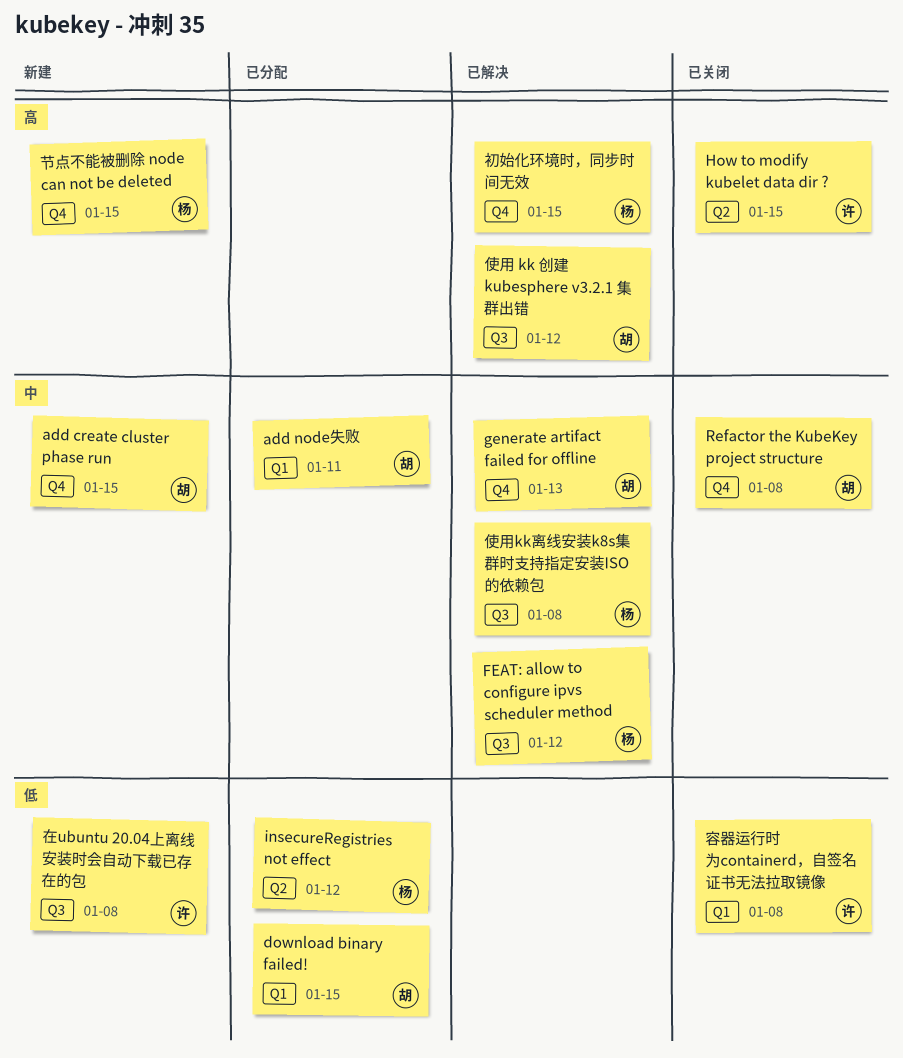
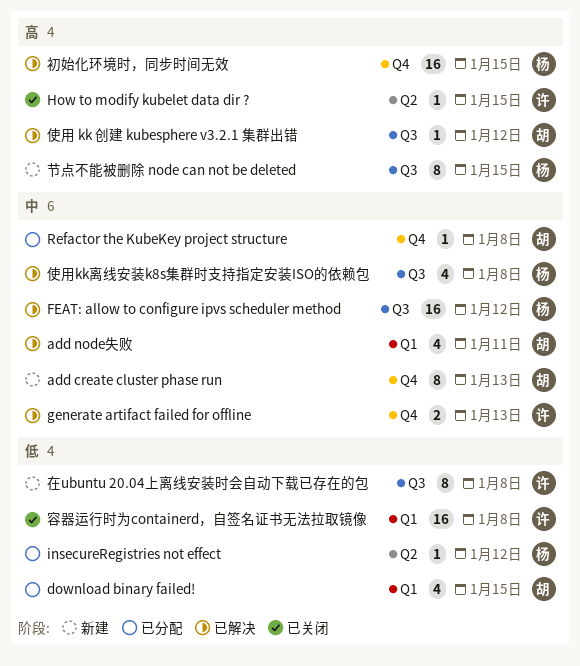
add create cluster phase run, due: Jan 15 -> Jan 13
add node失败, status: 已分配 -> 已解决
generate artifact failed for offline, owner: 胡 -> 许
Refactor the KubeKey project structure, status: 已关闭 -> 已分配
节点不能被删除 node can not be deleted, label: Q4 -> Q3

